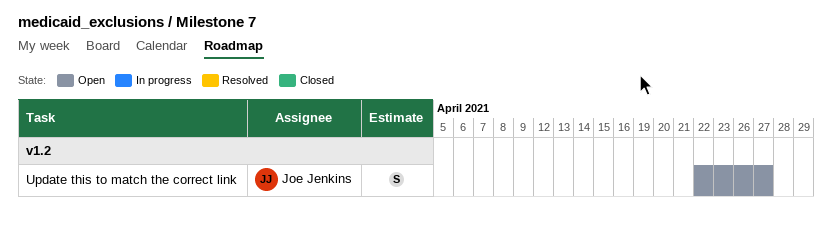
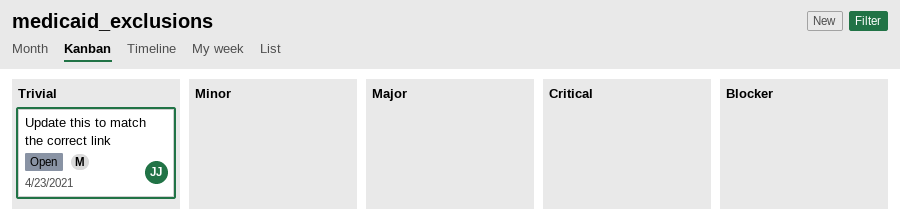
Update this to match the correct link, estimate: S -> M
Update this to match the correct link, due: Apr 27 -> Apr 23

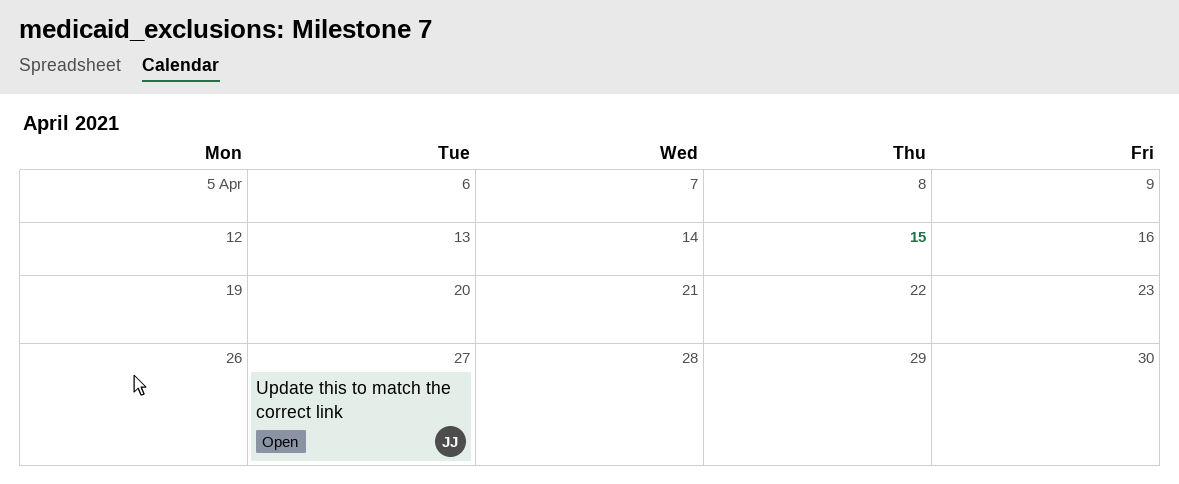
Update this to match the correct link, due: Apr 23 -> Apr 27

